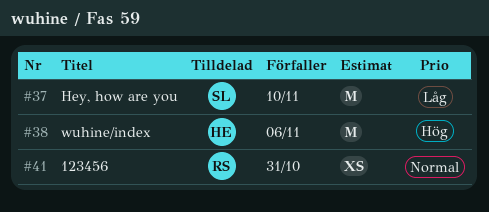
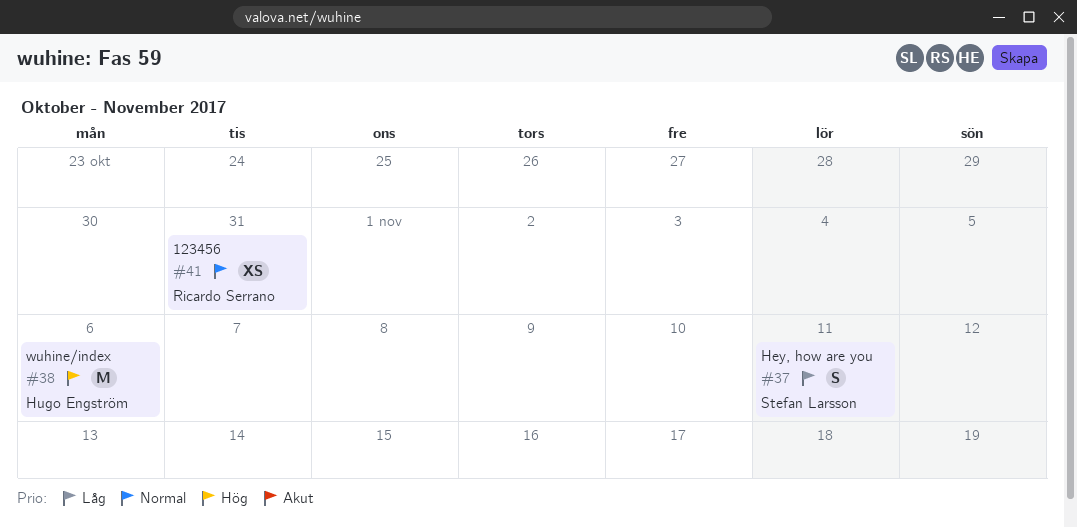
#37, estimate: M -> S
#37, due: Nov 10 -> Nov 11

